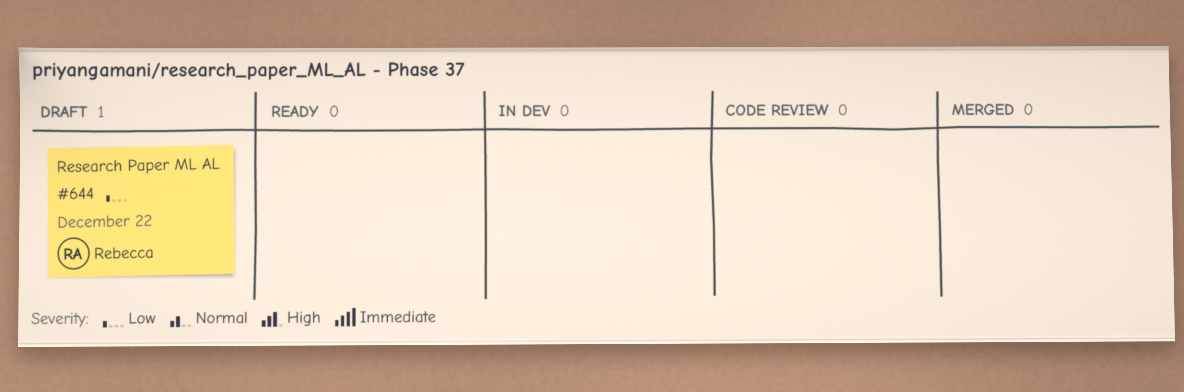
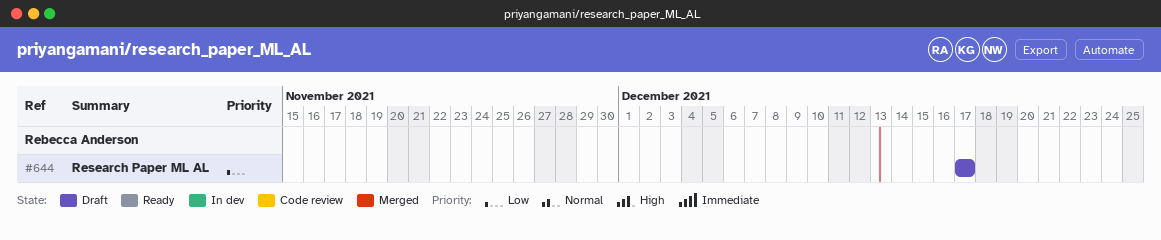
#644, due: Dec 22 -> Dec 17

